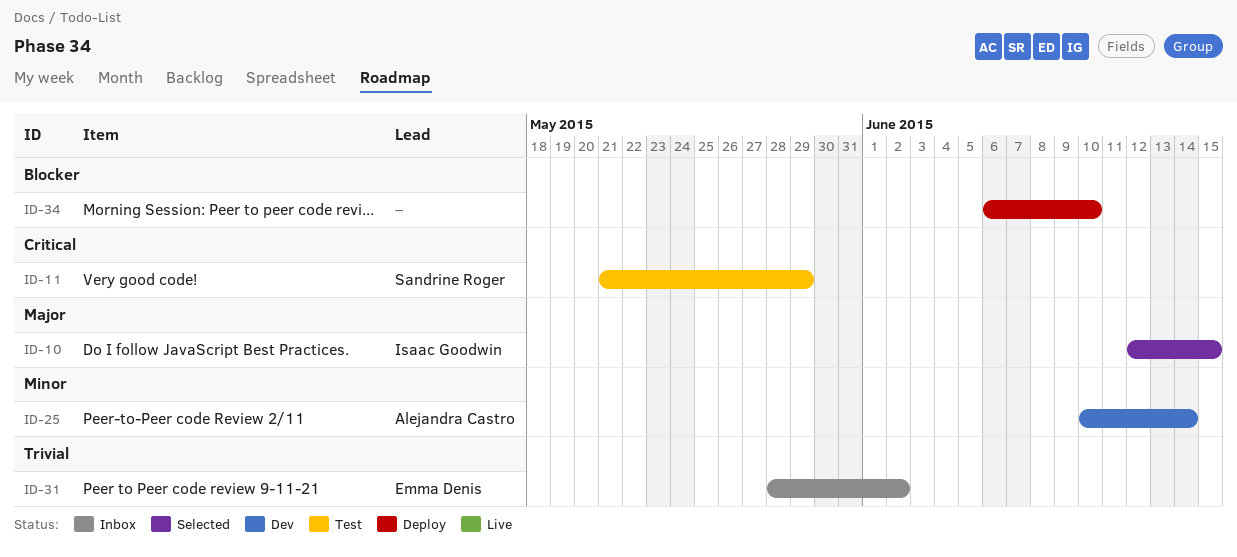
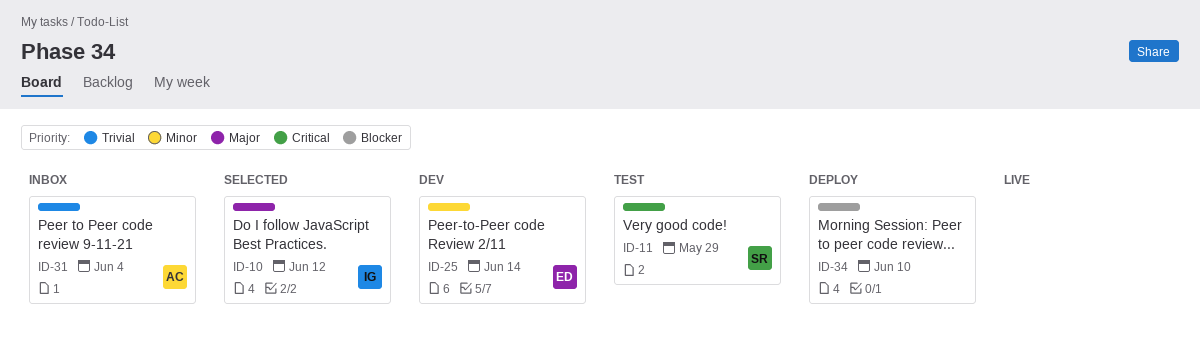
ID-10, due: Jun 15 -> Jun 12
ID-25, owner: Alejandra Castro -> Emma Denis
ID-31, owner: Emma Denis -> Alejandra Castro
ID-31, due: Jun 2 -> Jun 4

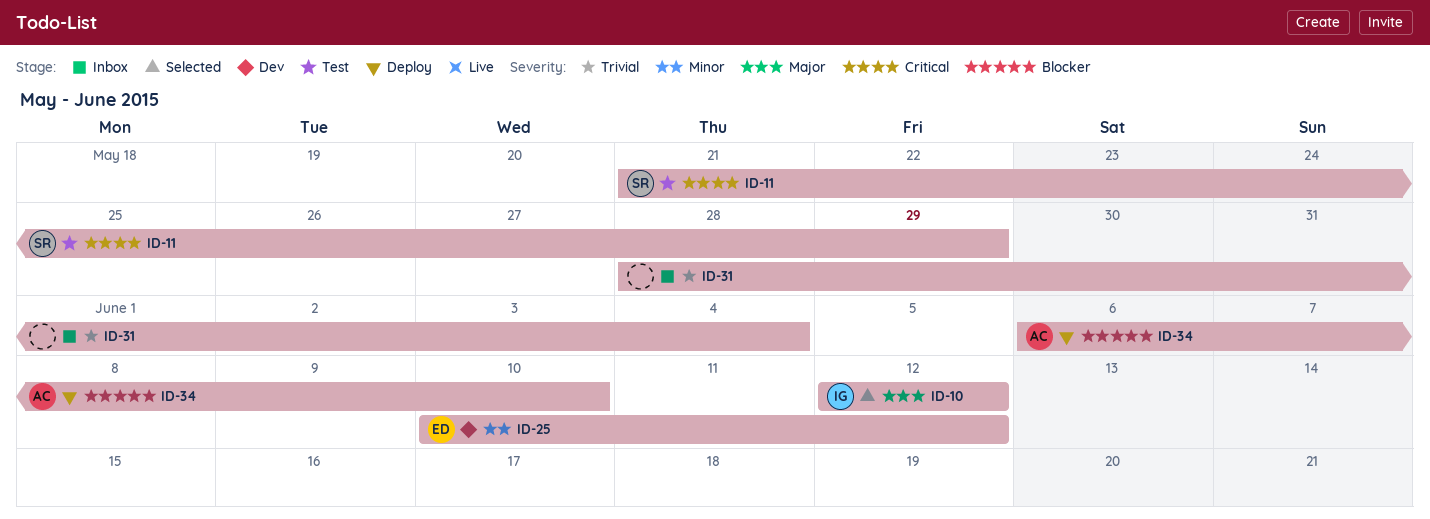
ID-25, due: Jun 14 -> Jun 12
ID-31, owner: AC -> none
ID-34, owner: none -> AC

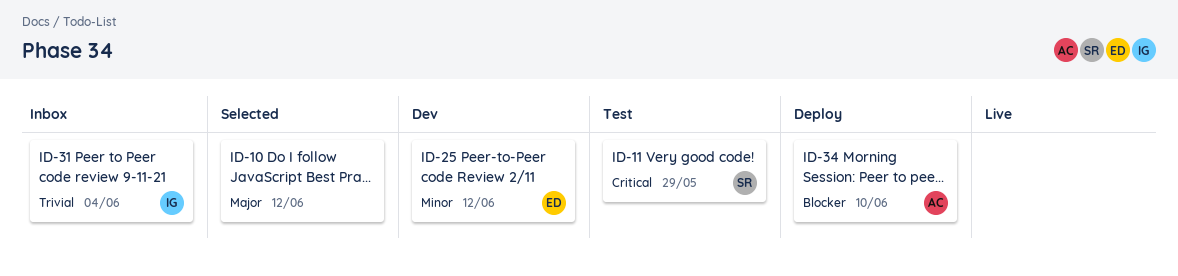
ID-10, owner: IG -> none
ID-31, owner: none -> IG

